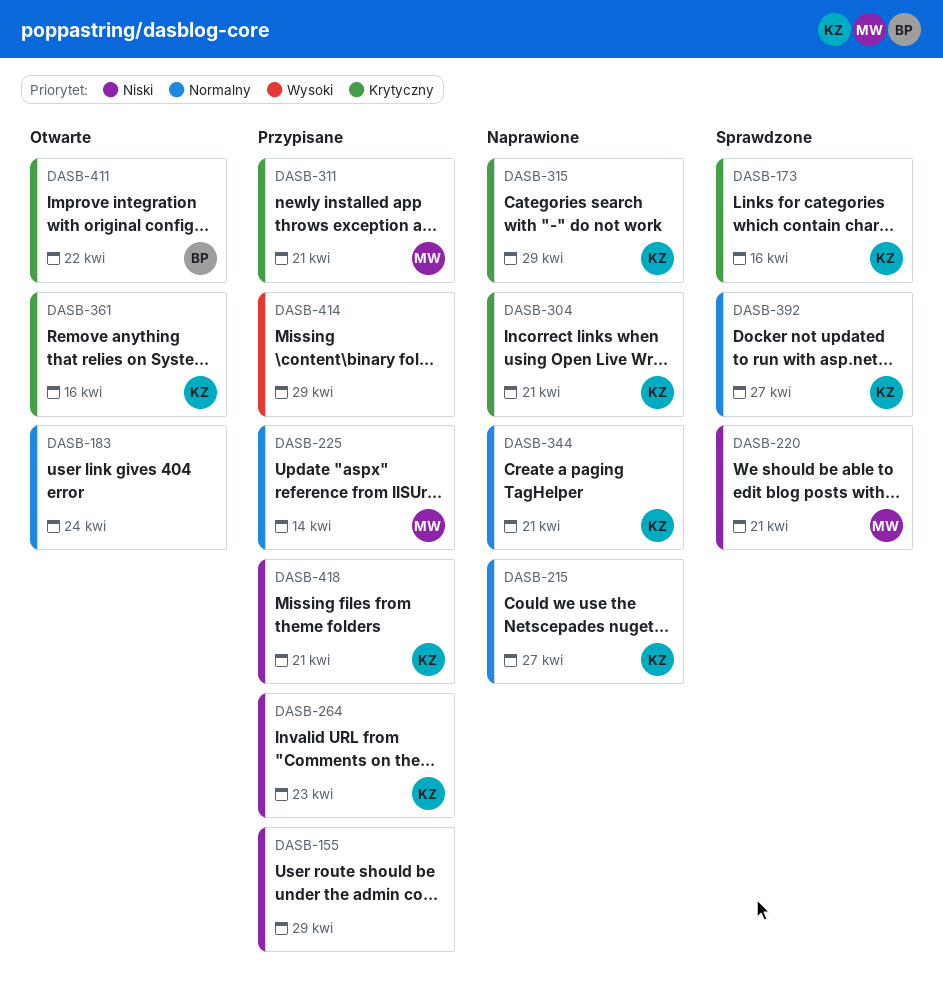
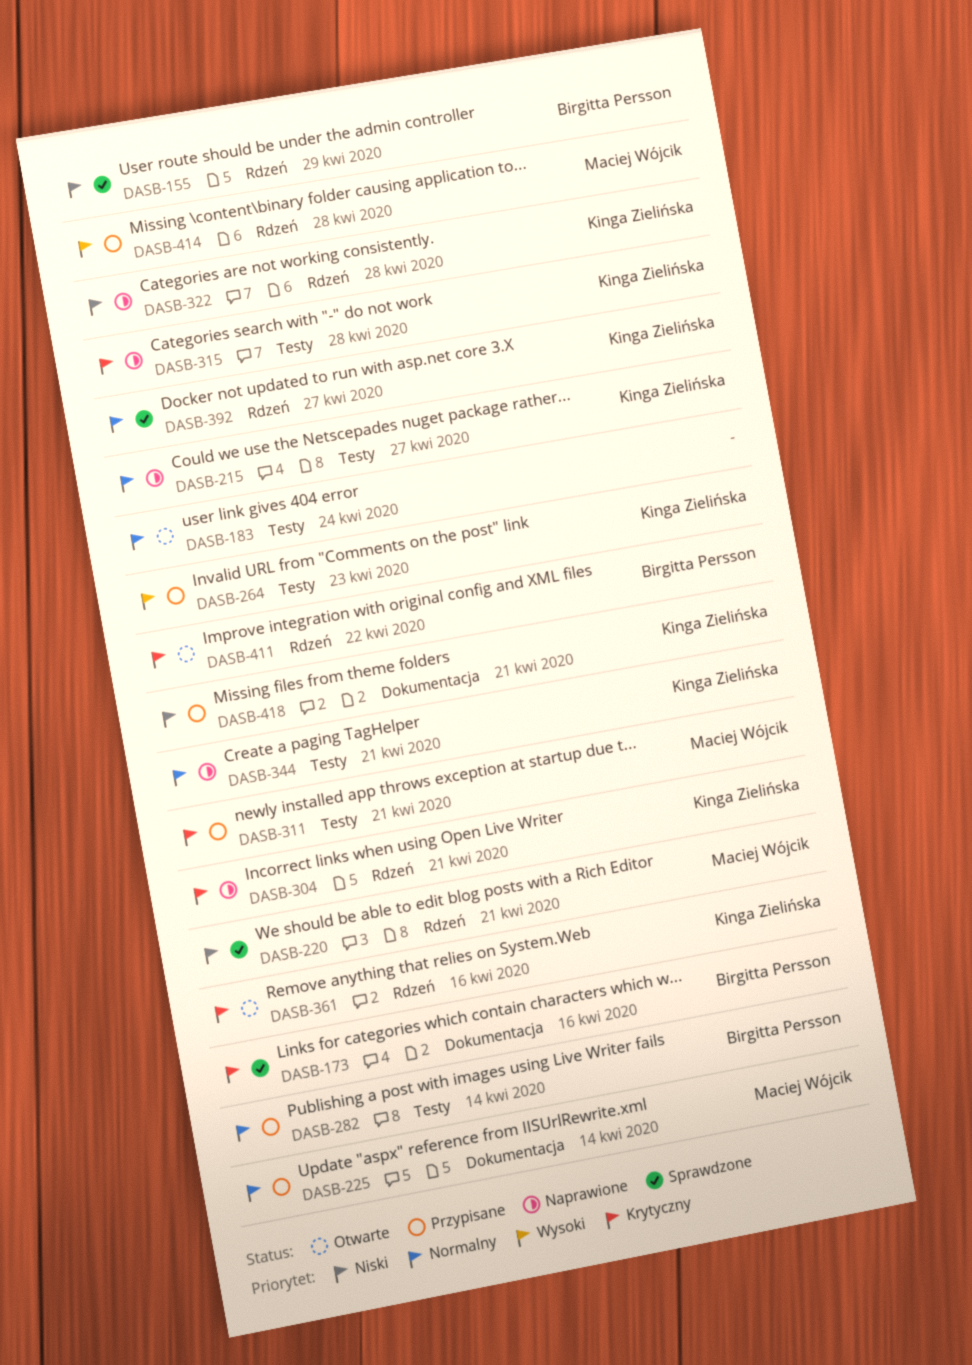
DASB-155, status: Przypisane -> Sprawdzone
DASB-155, owner: none -> Birgitta Persson
DASB-173, owner: Kinga Zielińska -> Birgitta Persson
DASB-264, priority: Niski -> Wysoki
DASB-282: none -> present
DASB-315, due: Apr 29 -> Apr 28
DASB-322: none -> present
DASB-414, owner: none -> Maciej Wójcik
DASB-414, due: Apr 29 -> Apr 28

